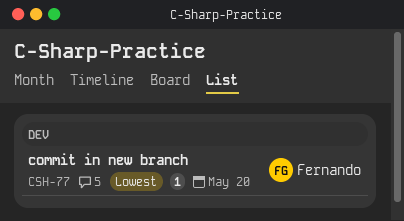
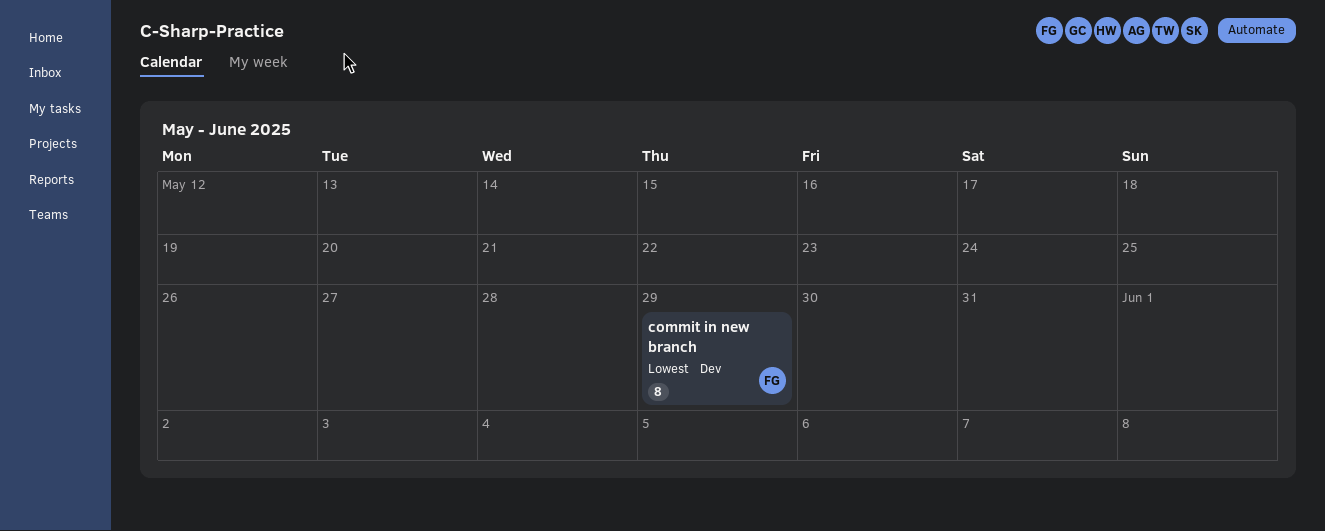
commit in new branch, estimate: 1 -> 8
commit in new branch, due: May 20 -> May 29

